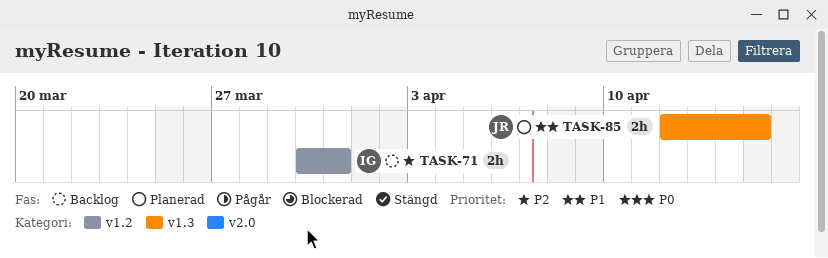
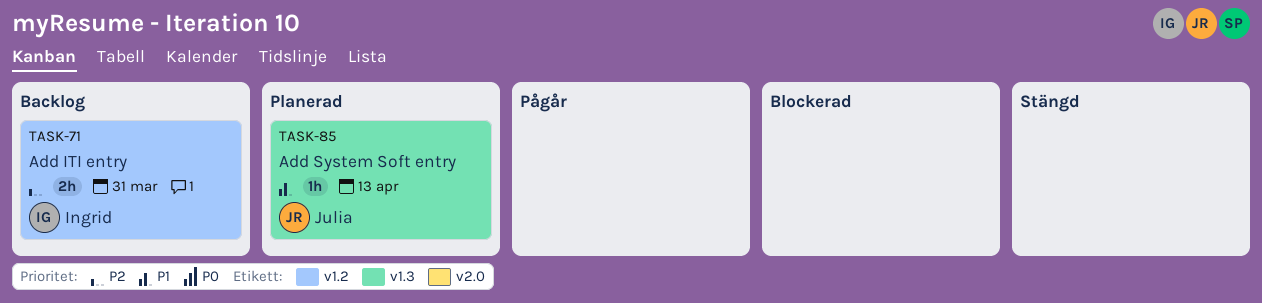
TASK-85, estimate: 2h -> 1h
TASK-85, due: Apr 15 -> Apr 13

